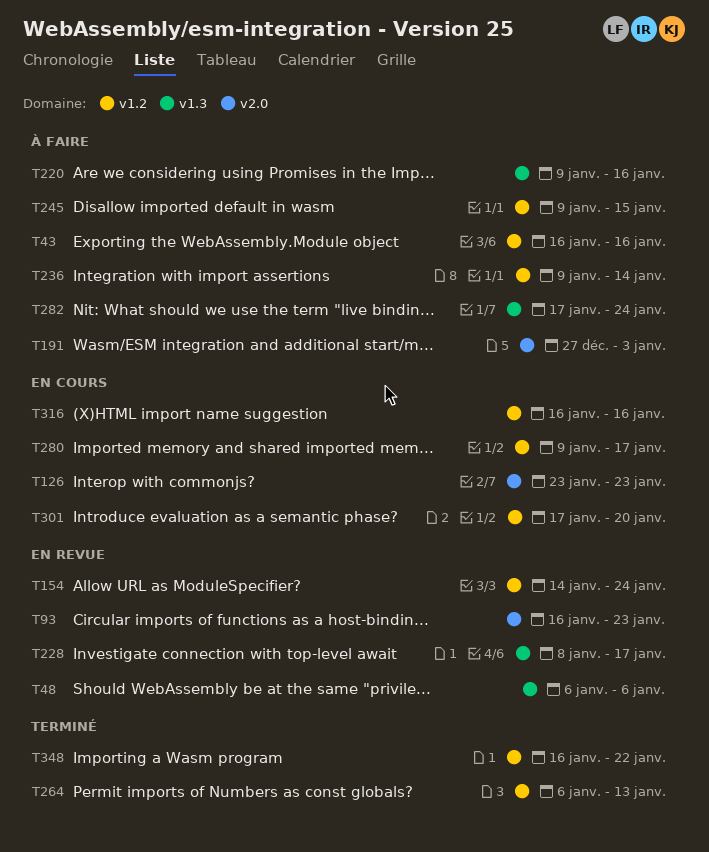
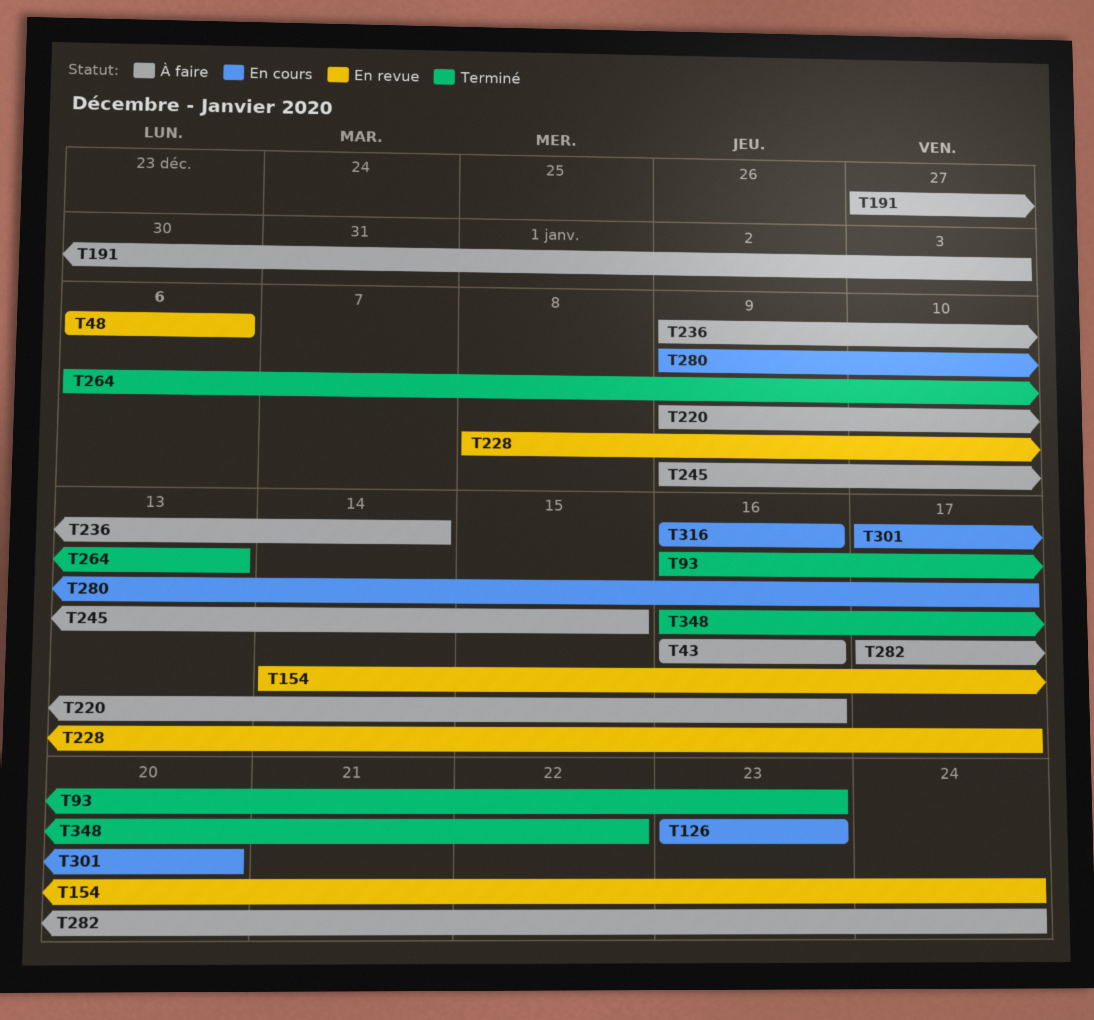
T93, status: En revue -> Terminé

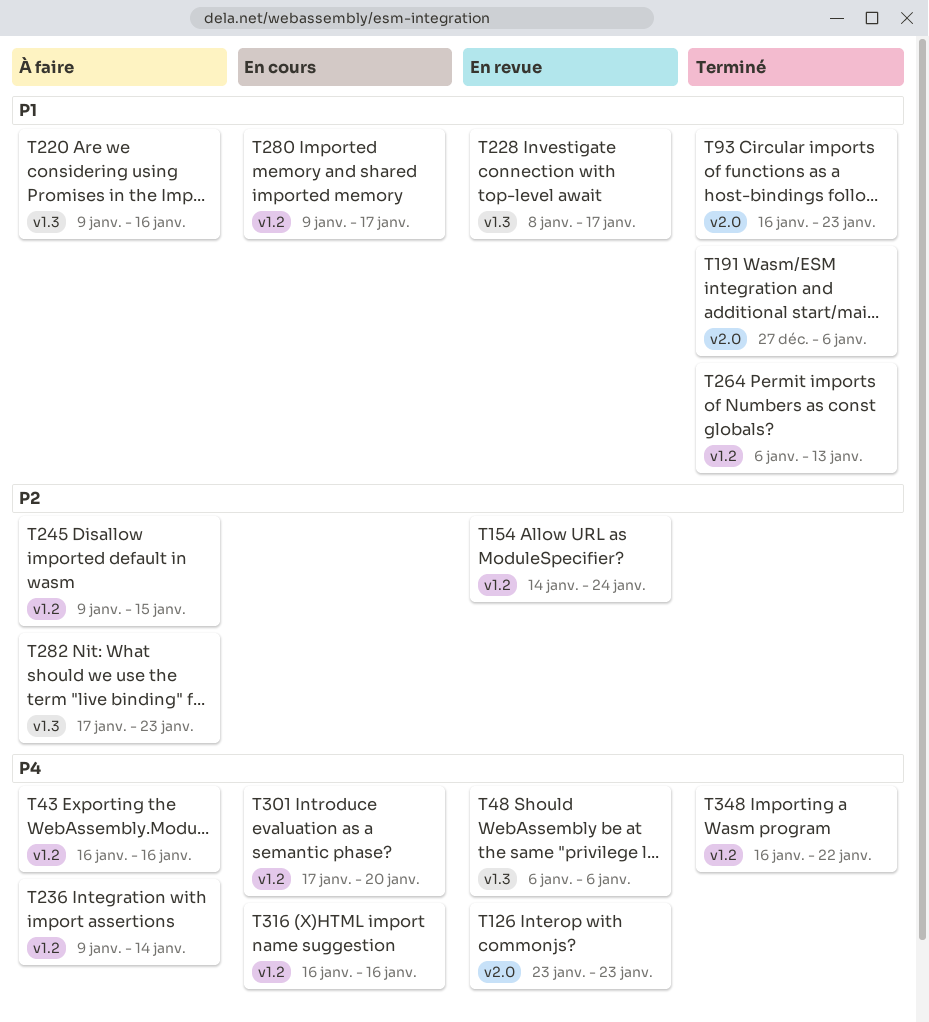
T126, status: En cours -> En revue
T191, status: À faire -> Terminé
T191, due: Jan 3 -> Jan 6
T282, due: Jan 24 -> Jan 23

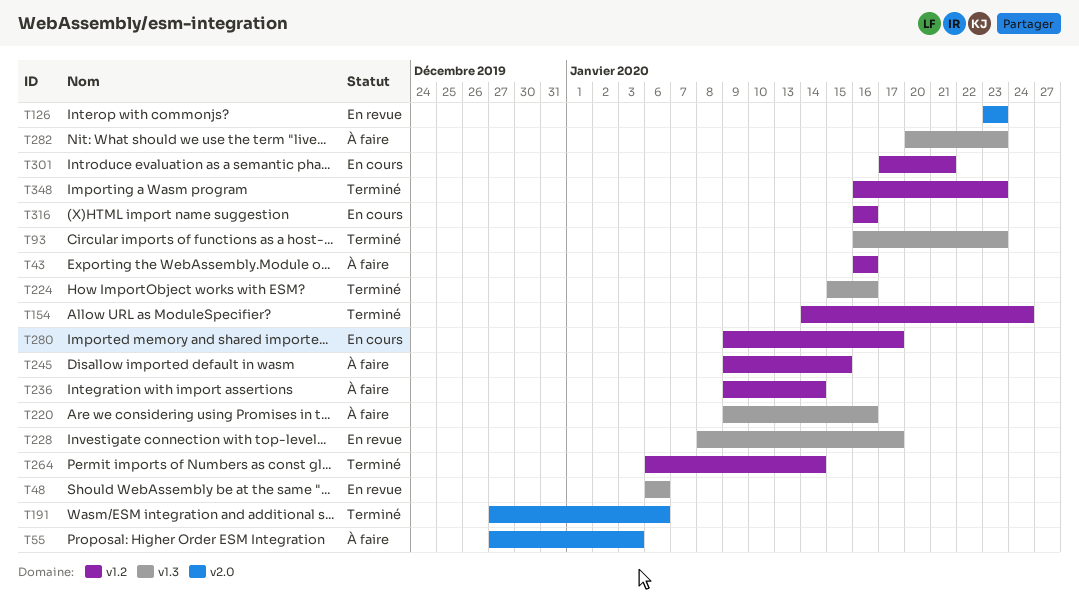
T55: none -> present
T93, label: v2.0 -> v1.3
T154, status: En revue -> Terminé
T224: none -> present
T264, due: Jan 13 -> Jan 14
T282, start: Jan 17 -> Jan 20
T301, due: Jan 20 -> Jan 21
T348, due: Jan 22 -> Jan 23

